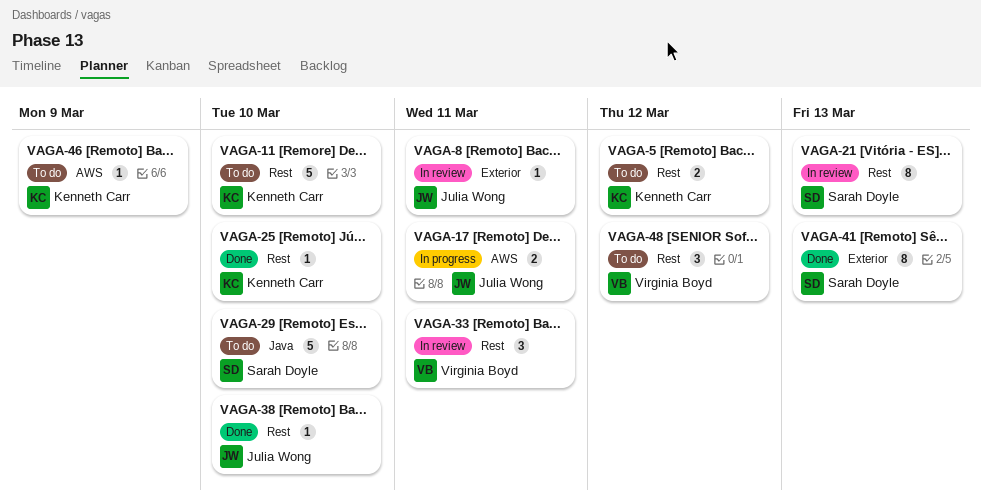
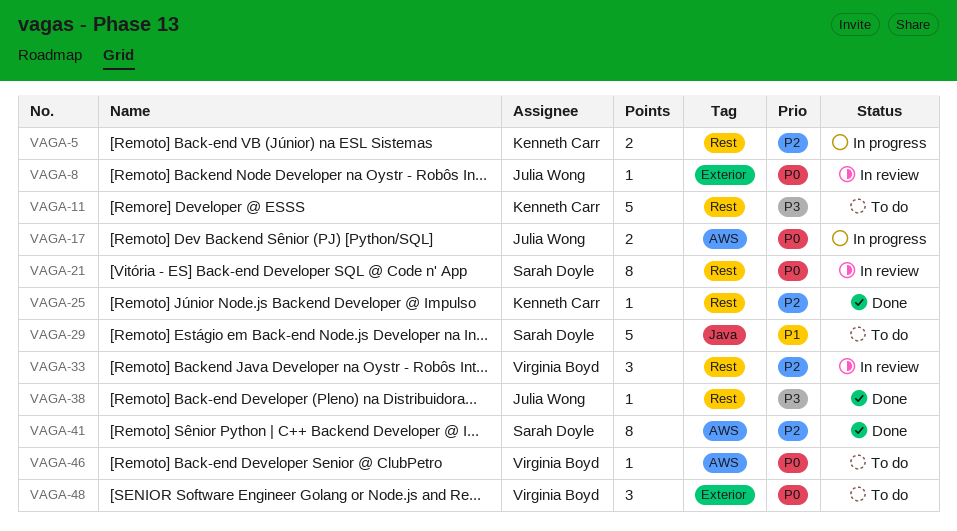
VAGA-5, status: To do -> In progress
VAGA-41, label: Exterior -> AWS
VAGA-46, owner: Kenneth Carr -> Virginia Boyd
VAGA-48, label: Rest -> Exterior

